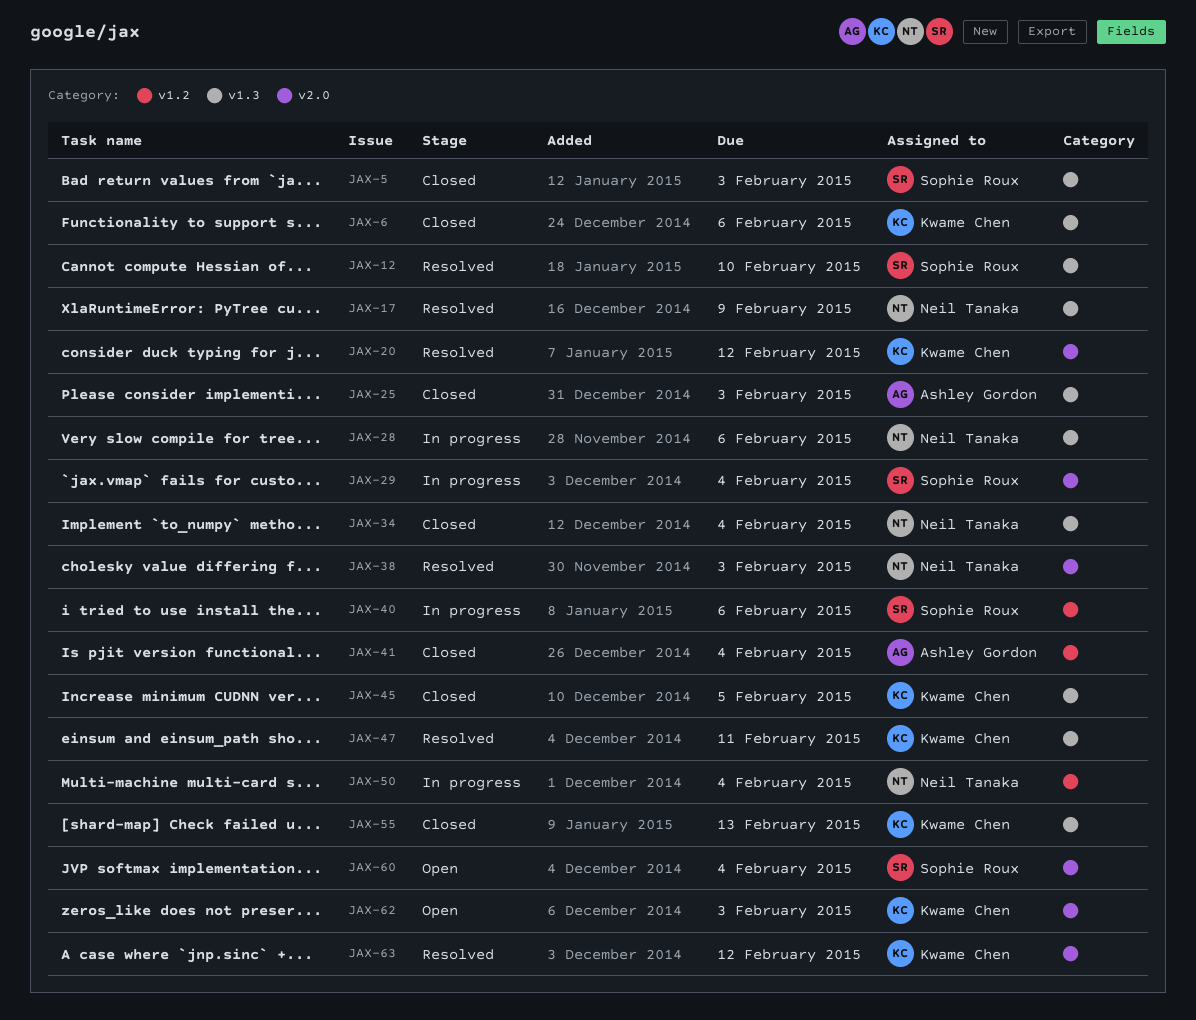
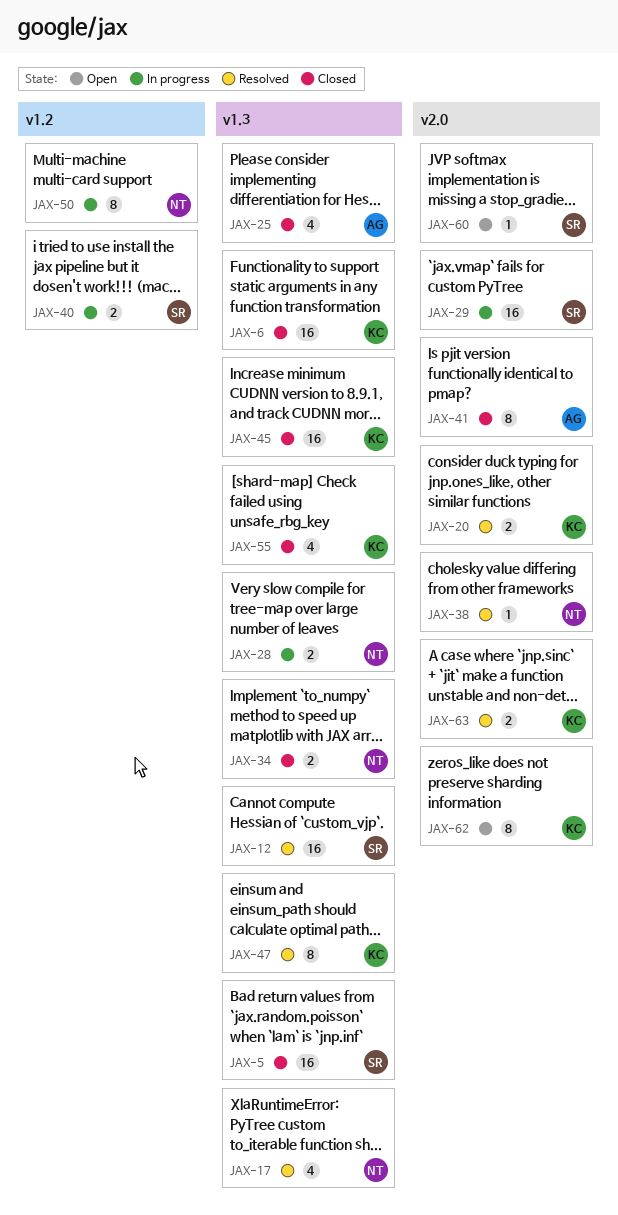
JAX-41, label: v1.2 -> v2.0

